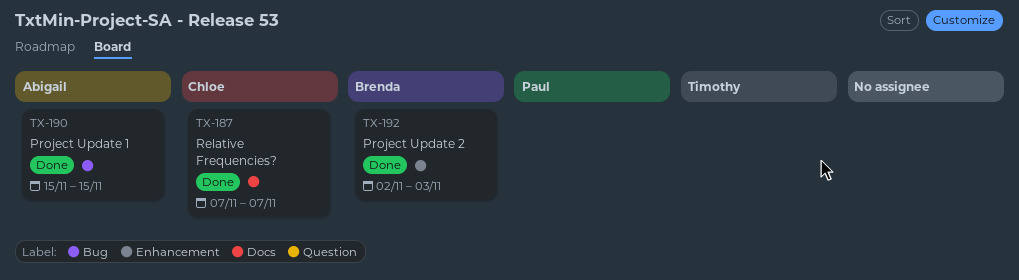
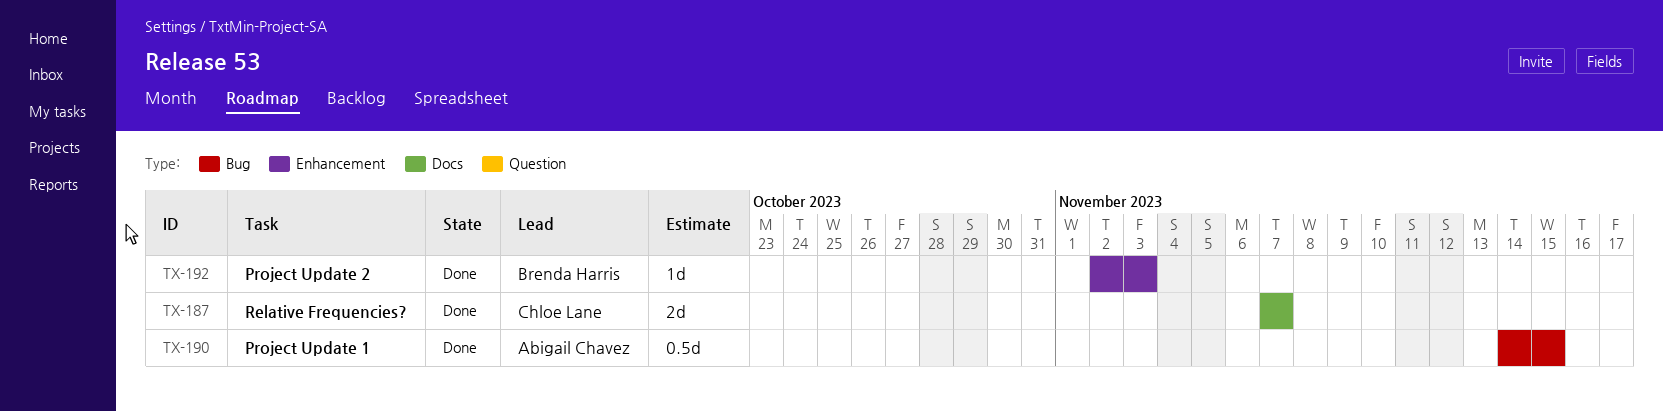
TX-190, start: Nov 15 -> Nov 14

